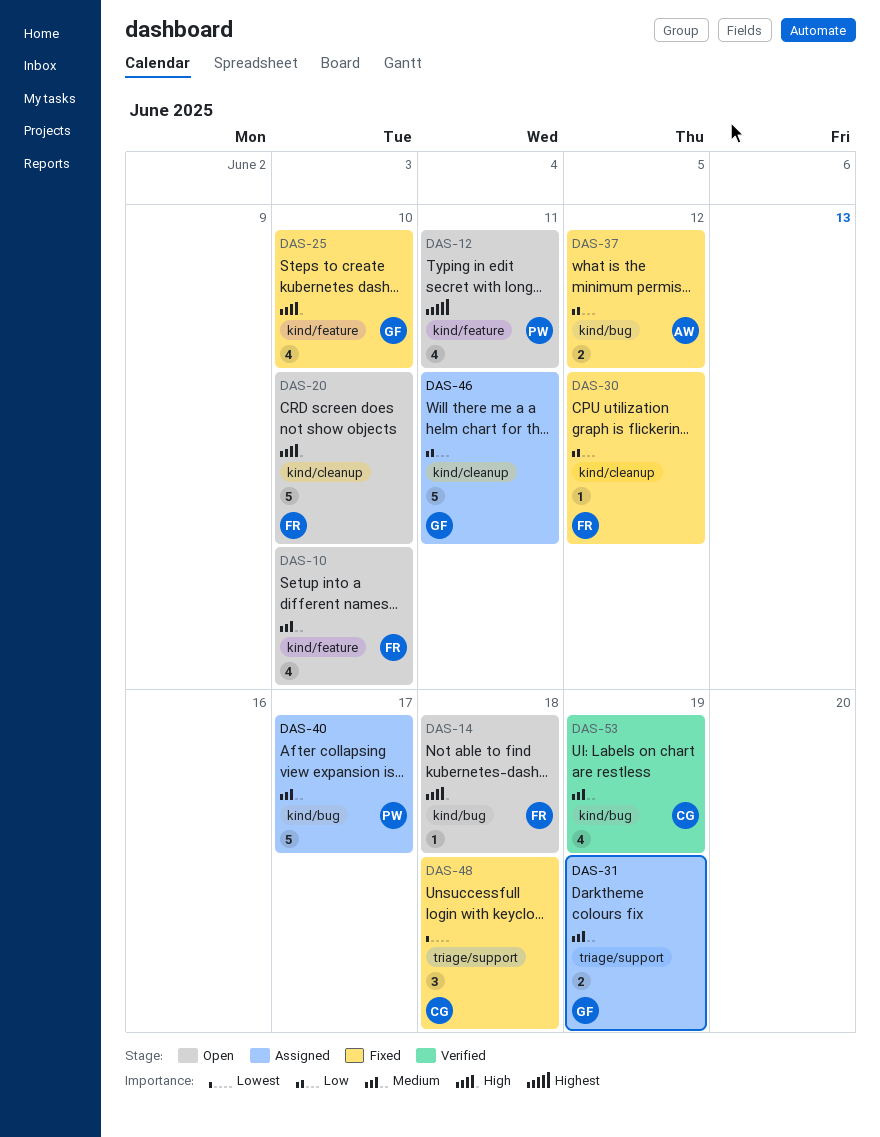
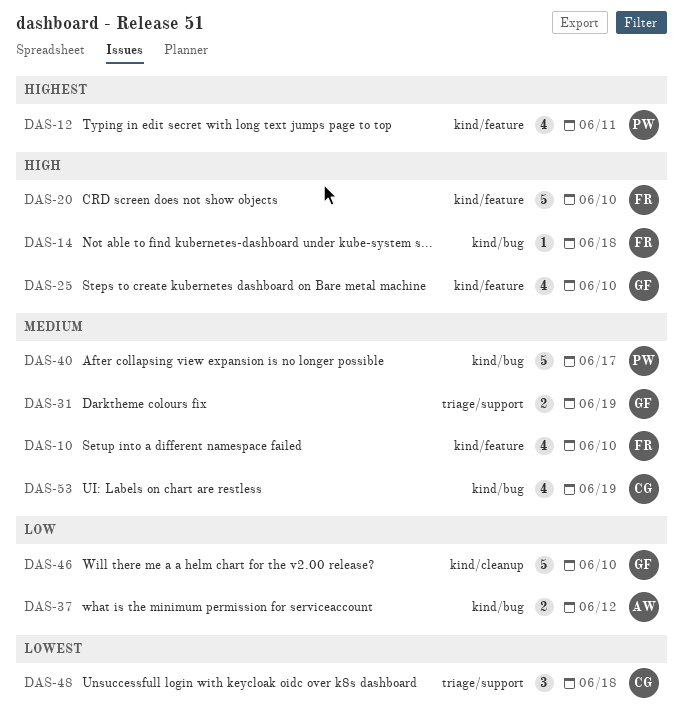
DAS-20, label: kind/cleanup -> kind/feature
DAS-30: present -> none
DAS-46, due: Jun 11 -> Jun 10

